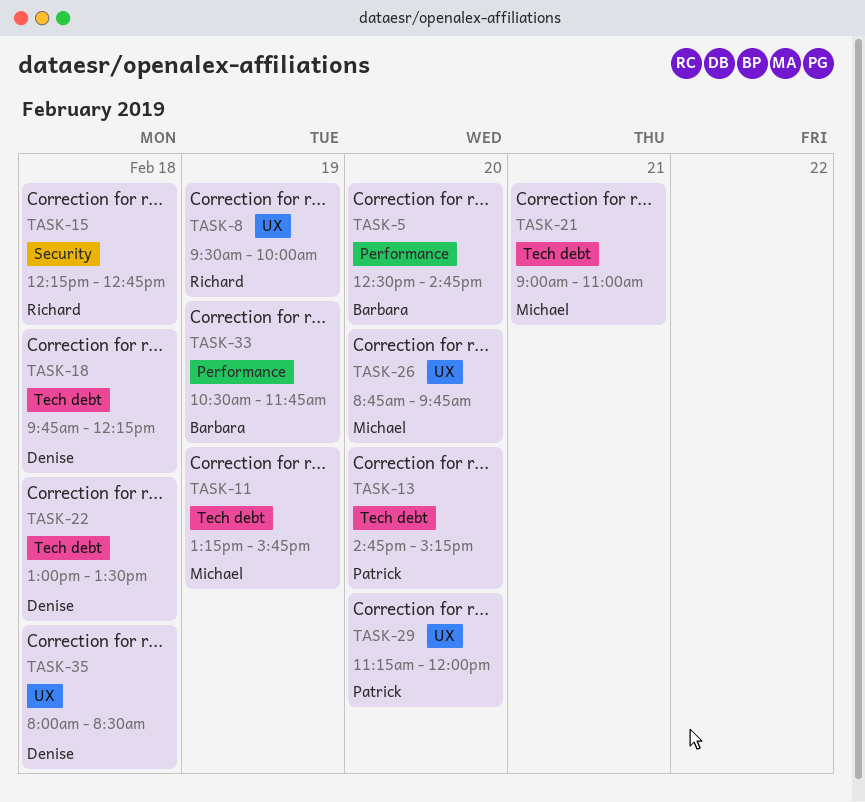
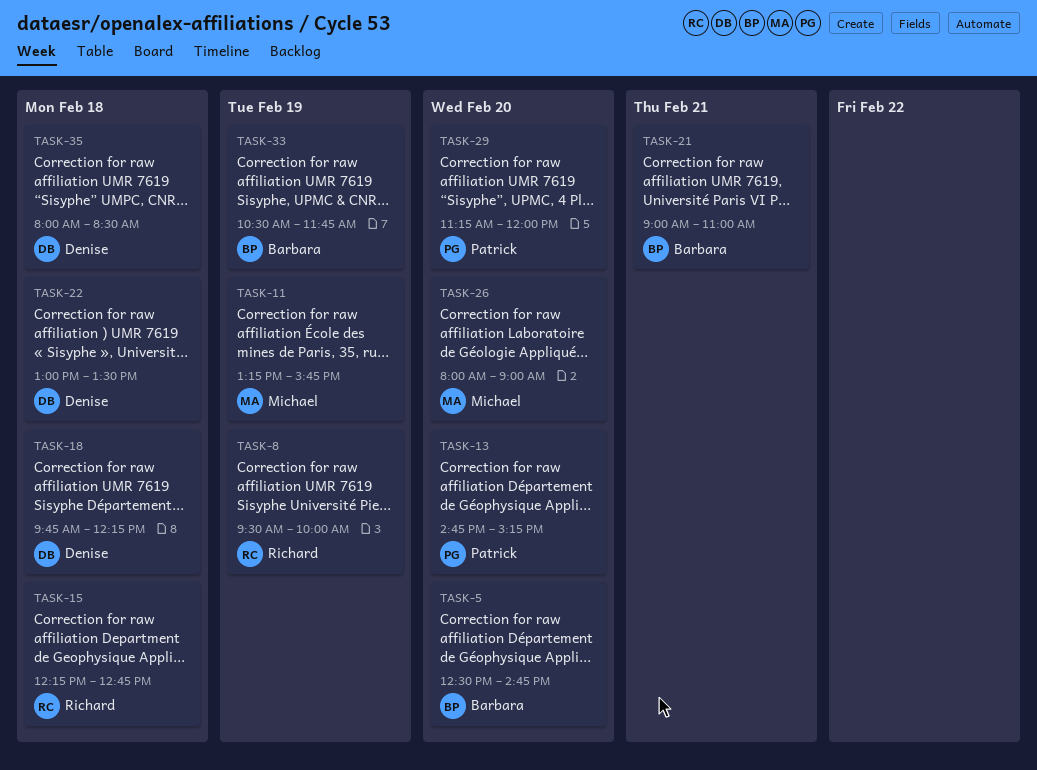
TASK-21, owner: Michael -> Barbara
TASK-26, begins: 08:45 -> 08:00
TASK-26, ends: 09:45 -> 09:00

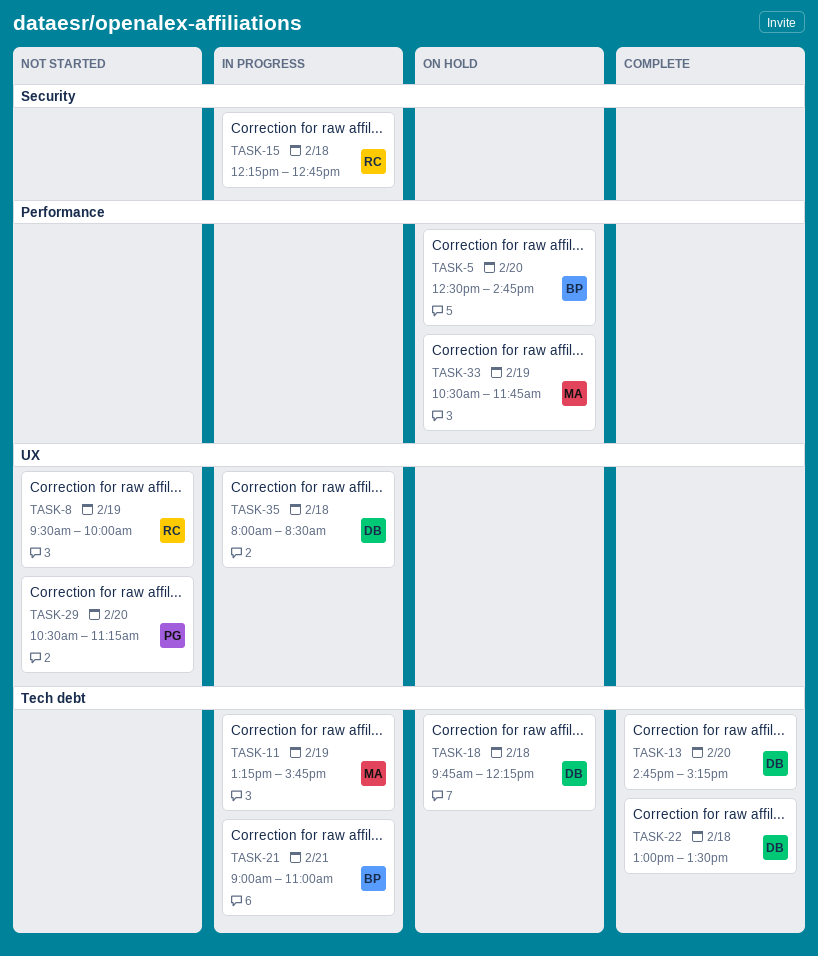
TASK-13, owner: Patrick -> Denise
TASK-26: present -> none
TASK-29, begins: 11:15 -> 10:30
TASK-29, ends: 12:00 -> 11:15
TASK-33, owner: Barbara -> Michael

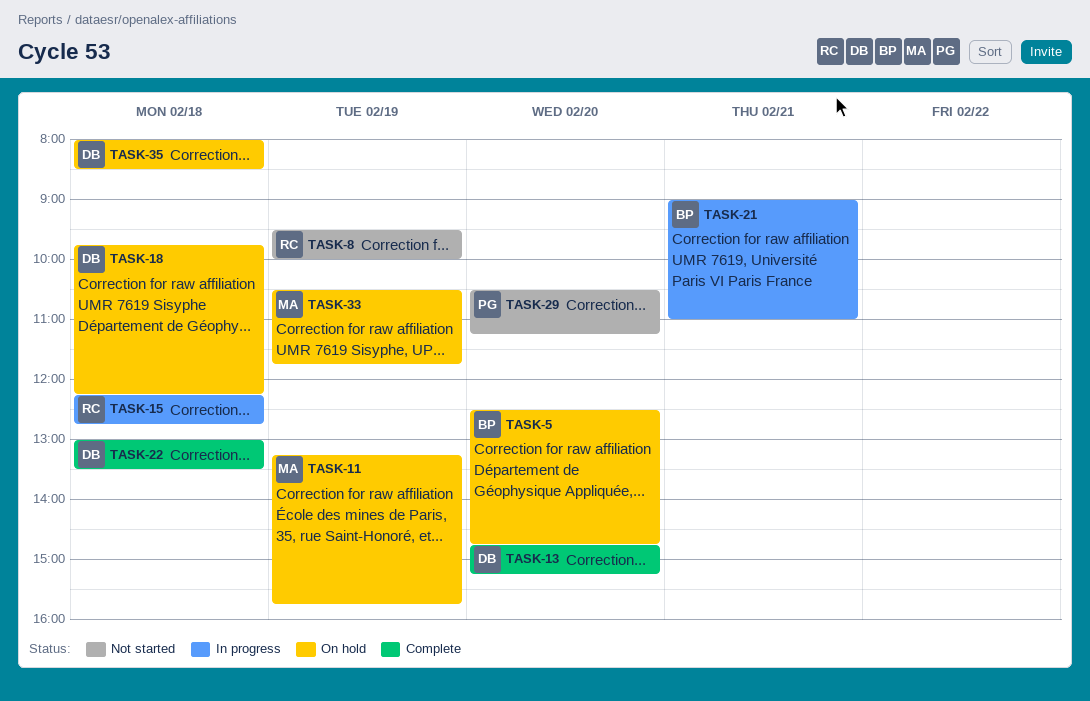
TASK-11, status: In progress -> On hold
TASK-35, status: In progress -> On hold

